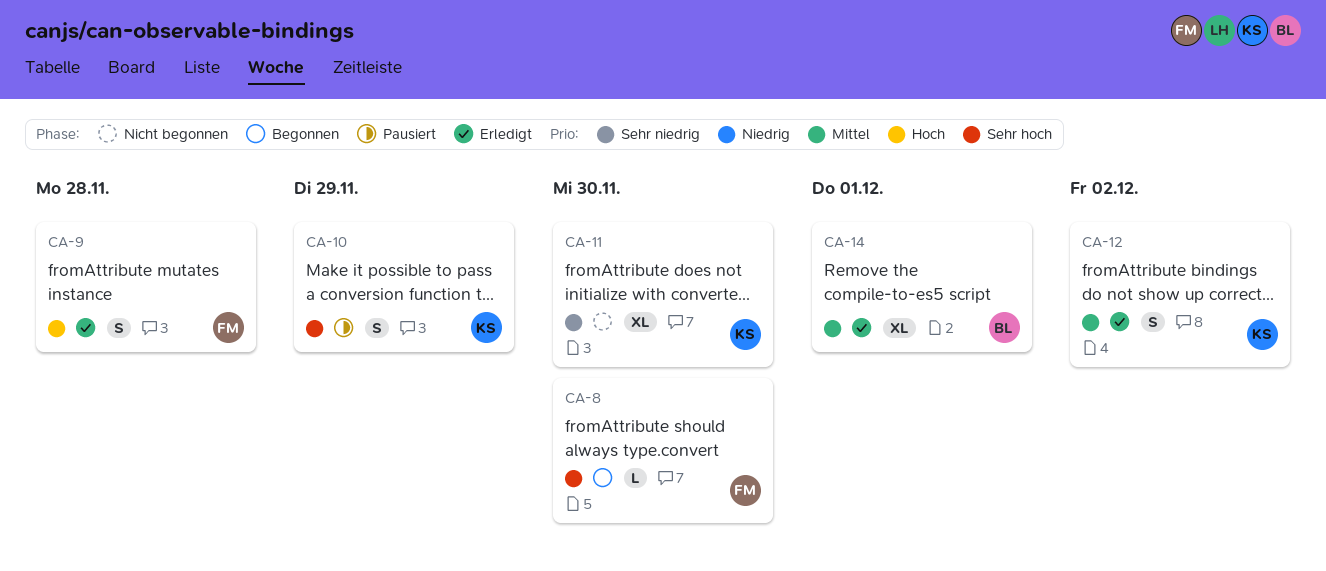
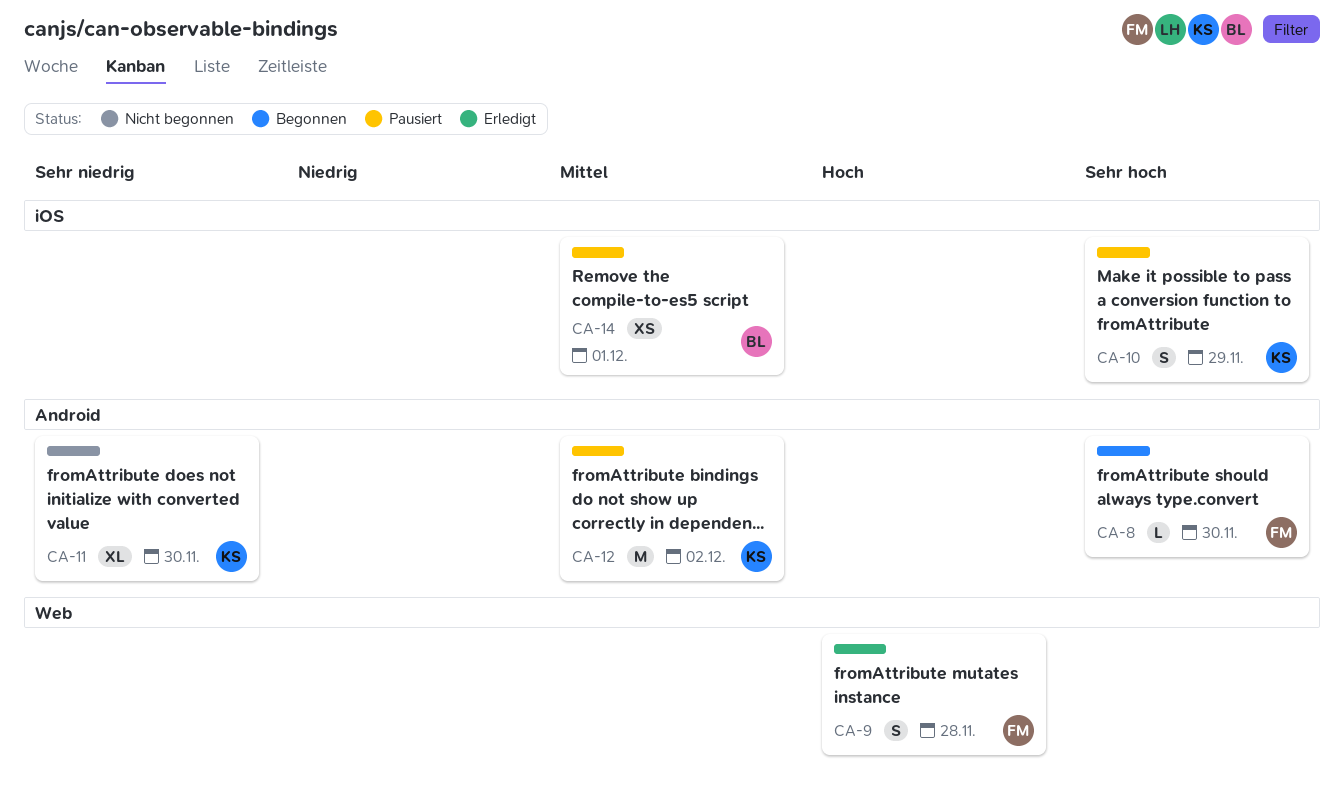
CA-12, status: Erledigt -> Pausiert
CA-12, estimate: S -> M
CA-14, status: Erledigt -> Pausiert
CA-14, estimate: XL -> XS

